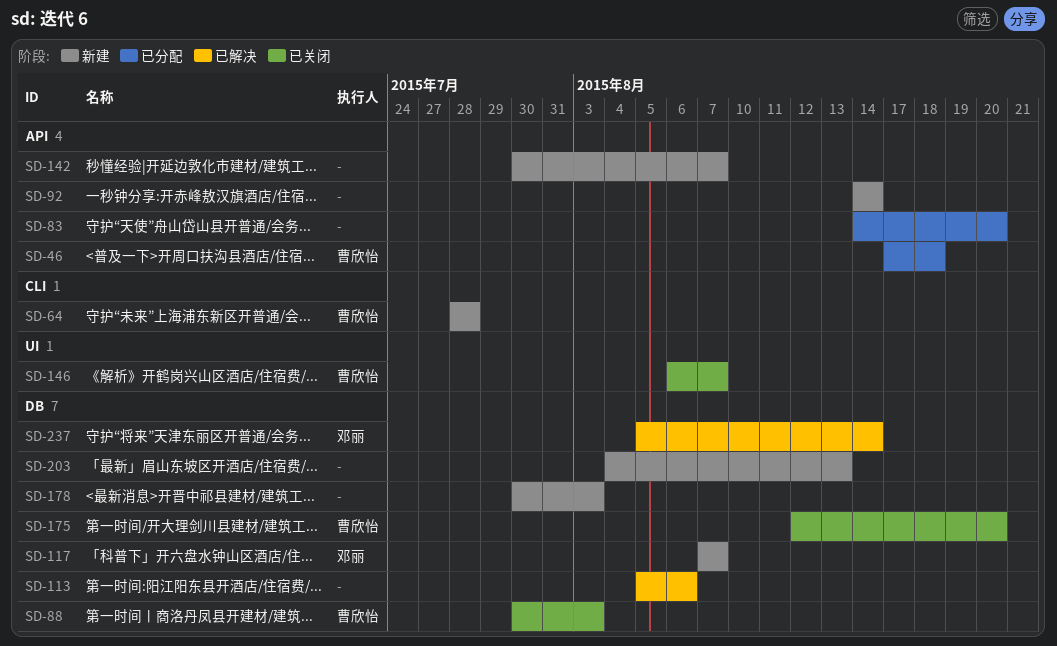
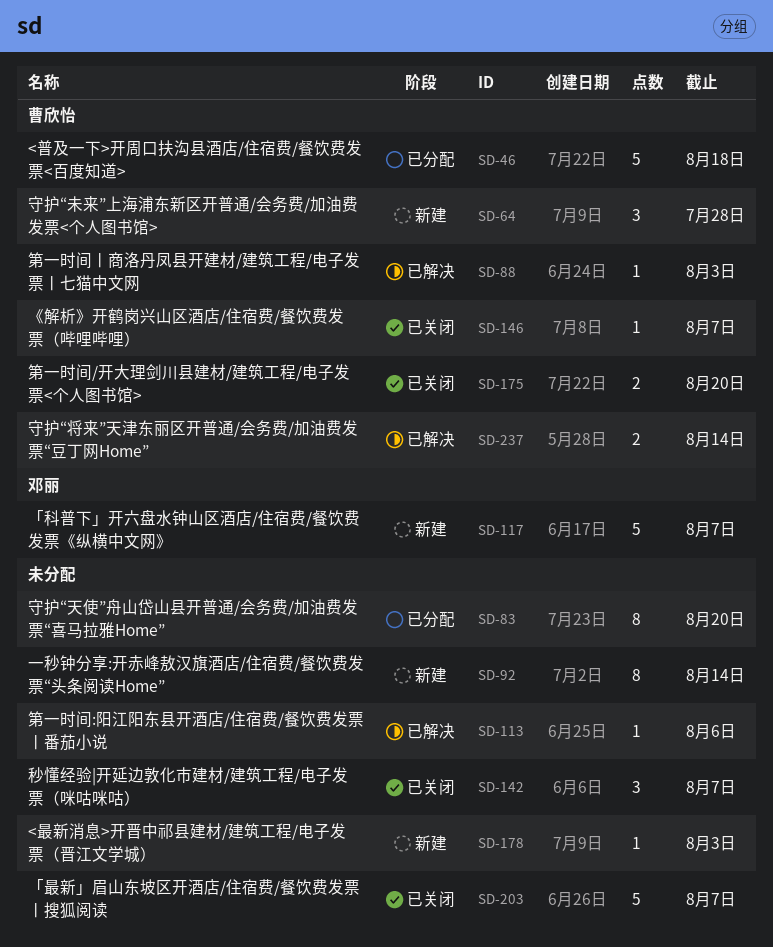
SD-88, status: 已关闭 -> 已解决
SD-142, status: 新建 -> 已关闭
SD-203, status: 新建 -> 已关闭
SD-203, due: Aug 13 -> Aug 7
SD-237, owner: 邓丽 -> 曹欣怡

